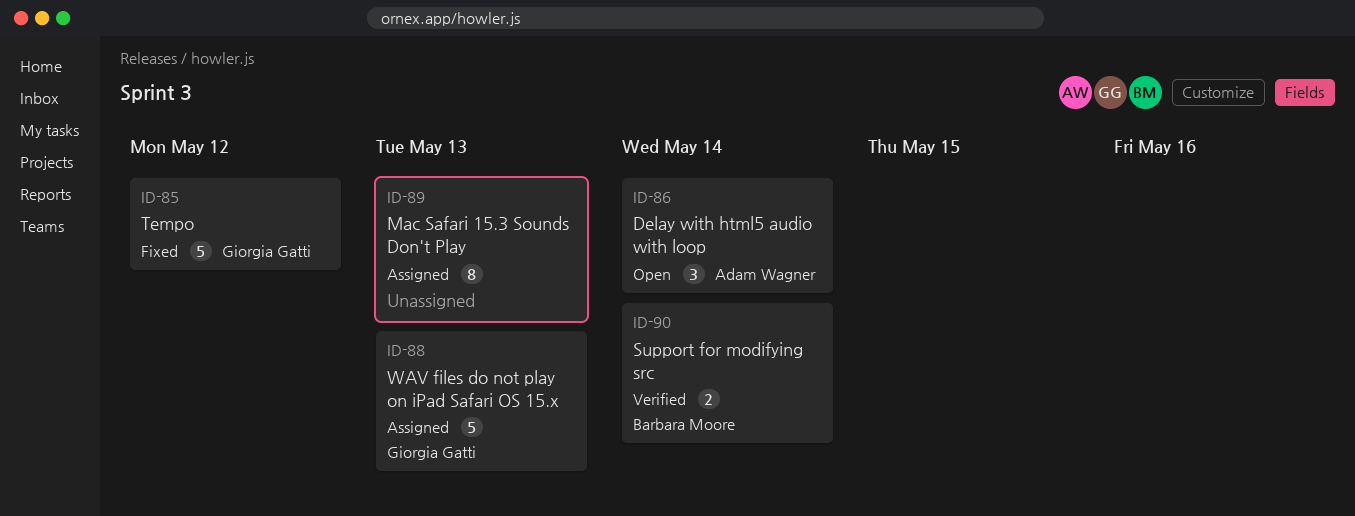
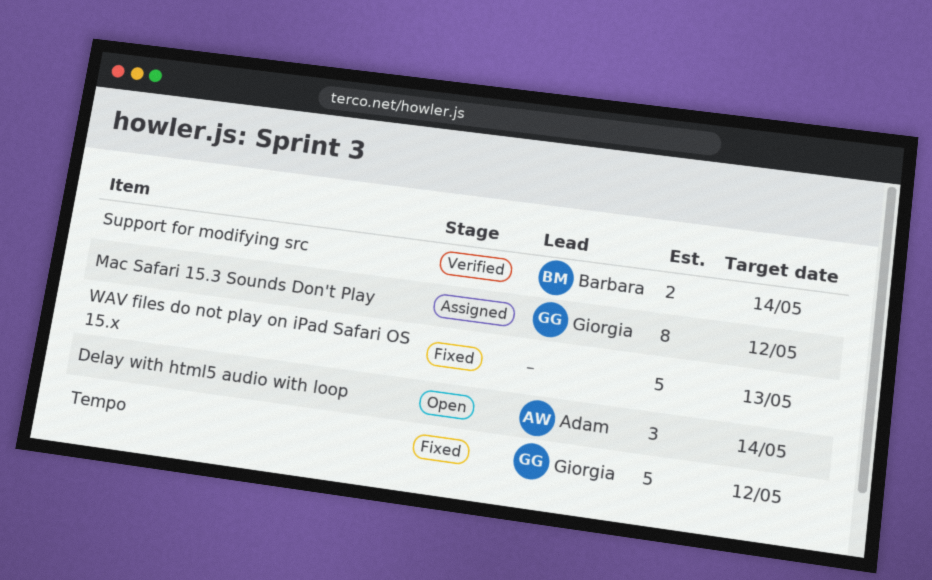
Mac Safari 15.3 Sounds Don't Play, owner: none -> Giorgia Gatti
Mac Safari 15.3 Sounds Don't Play, due: May 13 -> May 12
WAV files do not play on iPad Safari OS 15.x, status: Assigned -> Fixed
WAV files do not play on iPad Safari OS 15.x, owner: Giorgia Gatti -> none

